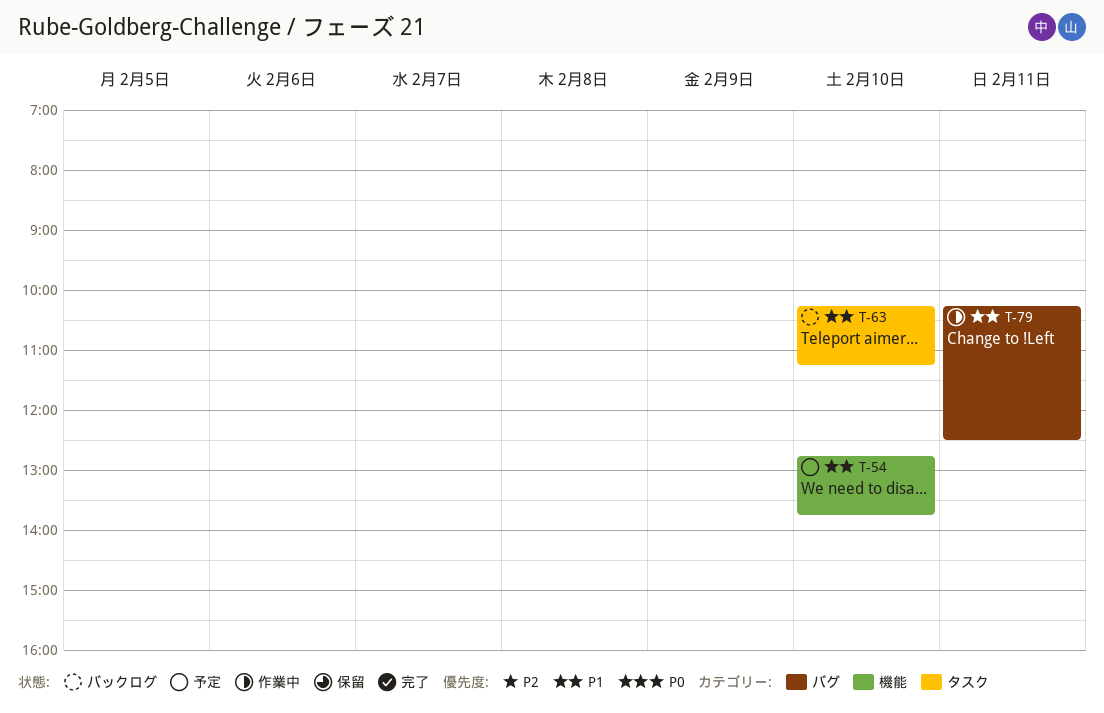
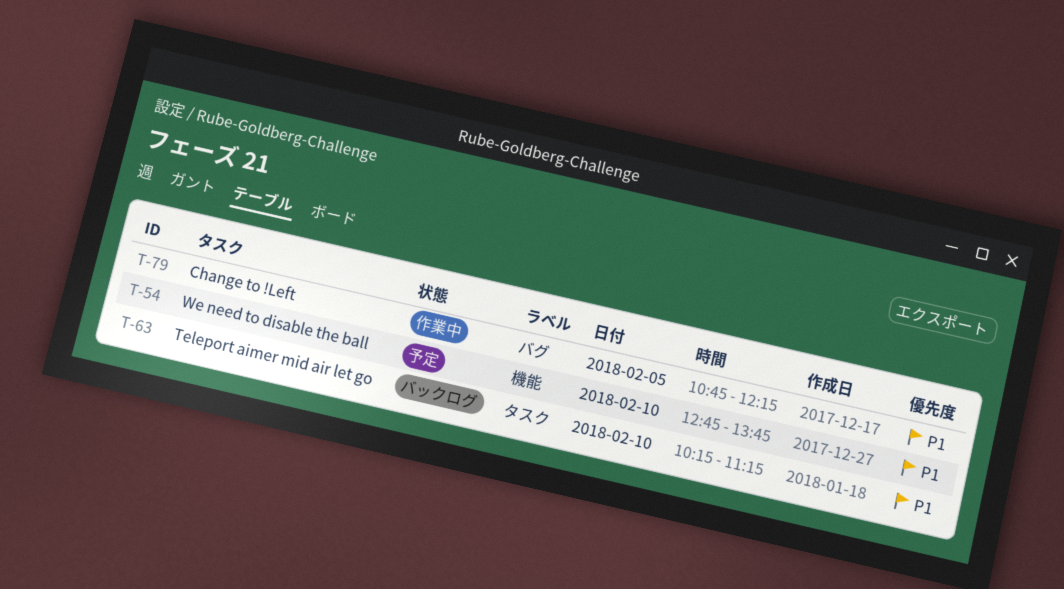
T-79, day: Feb 11 -> Feb 5
T-79, begins: 10:15 -> 10:45
T-79, ends: 12:30 -> 12:15

